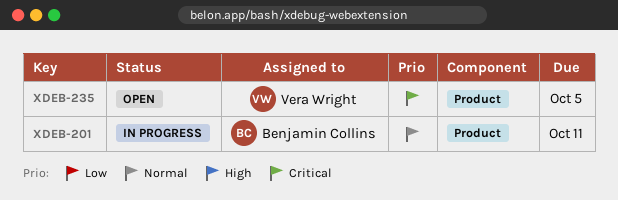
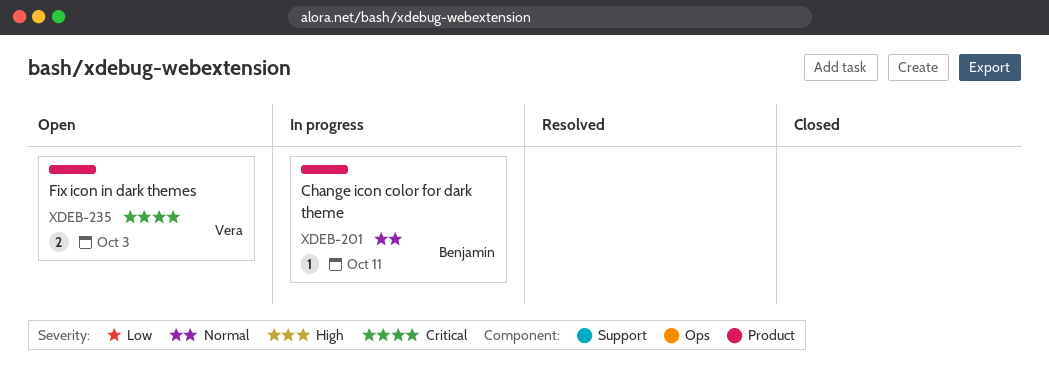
XDEB-235, due: Oct 5 -> Oct 3

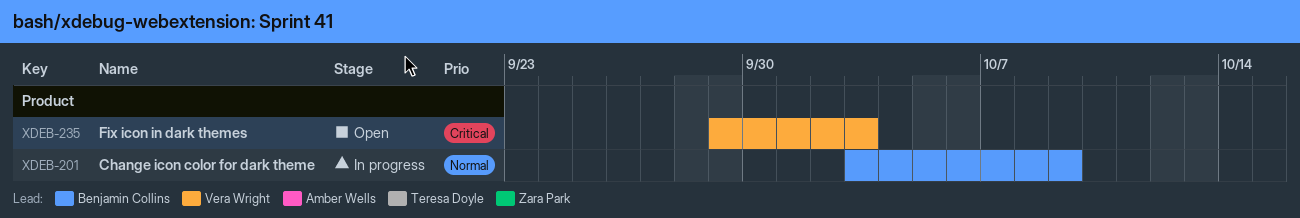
XDEB-201, due: Oct 11 -> Oct 9

